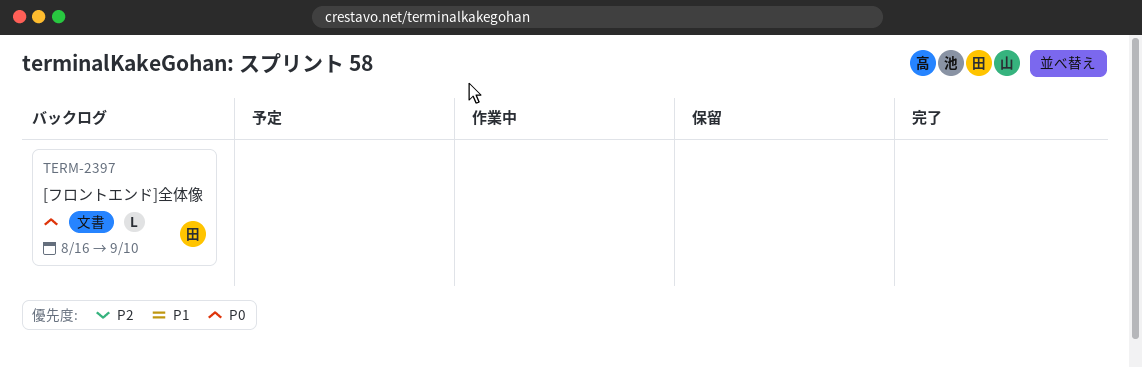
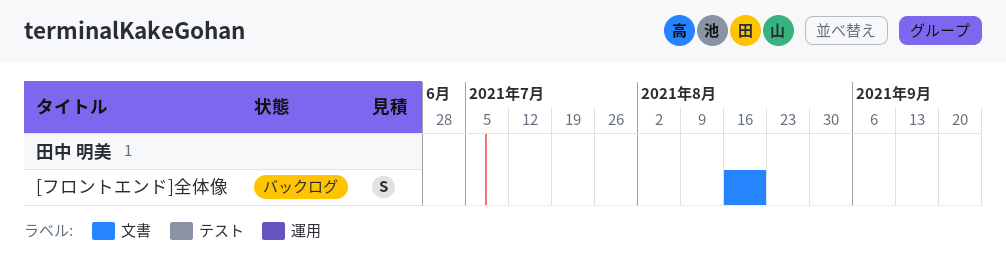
[フロントエンド]全体像, estimate: L -> S
[フロントエンド]全体像, due: Sep 10 -> Aug 20

